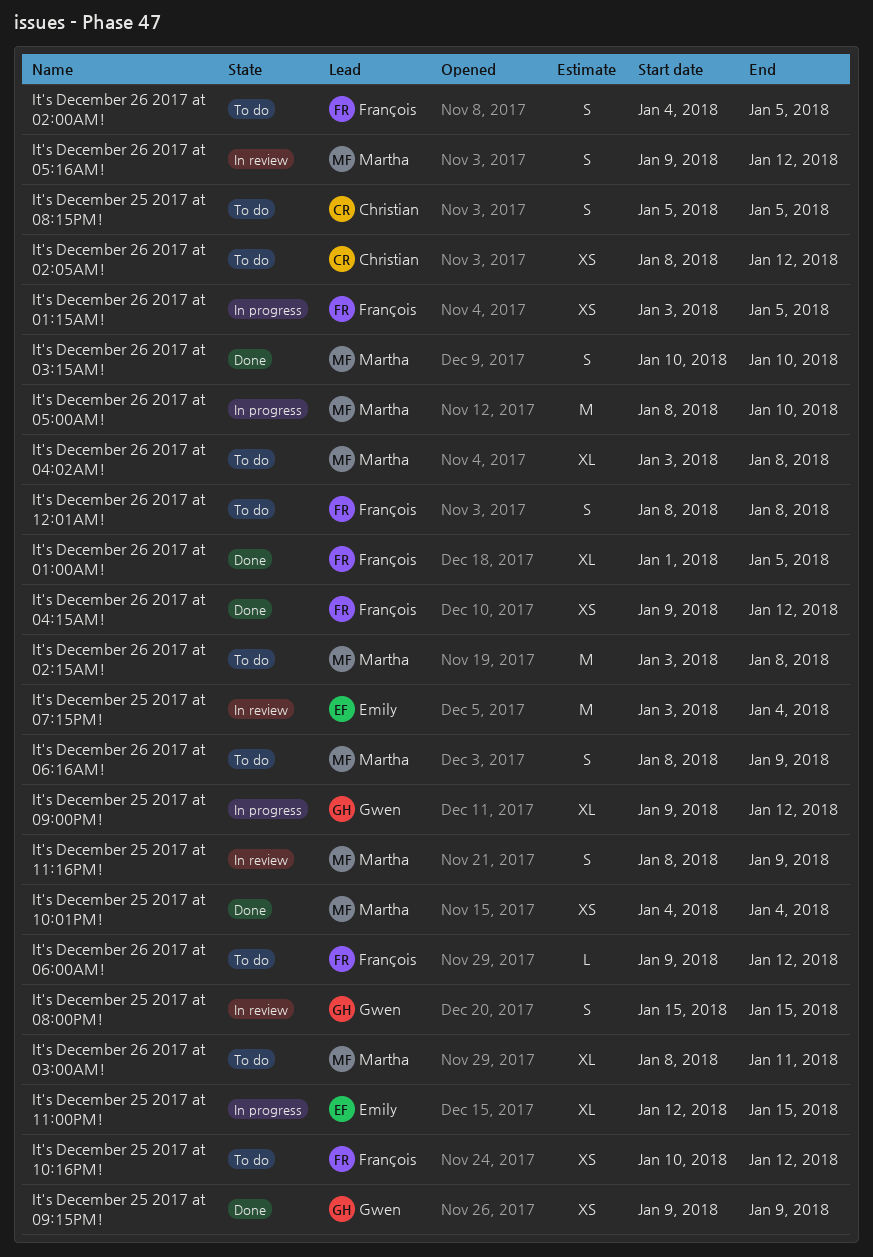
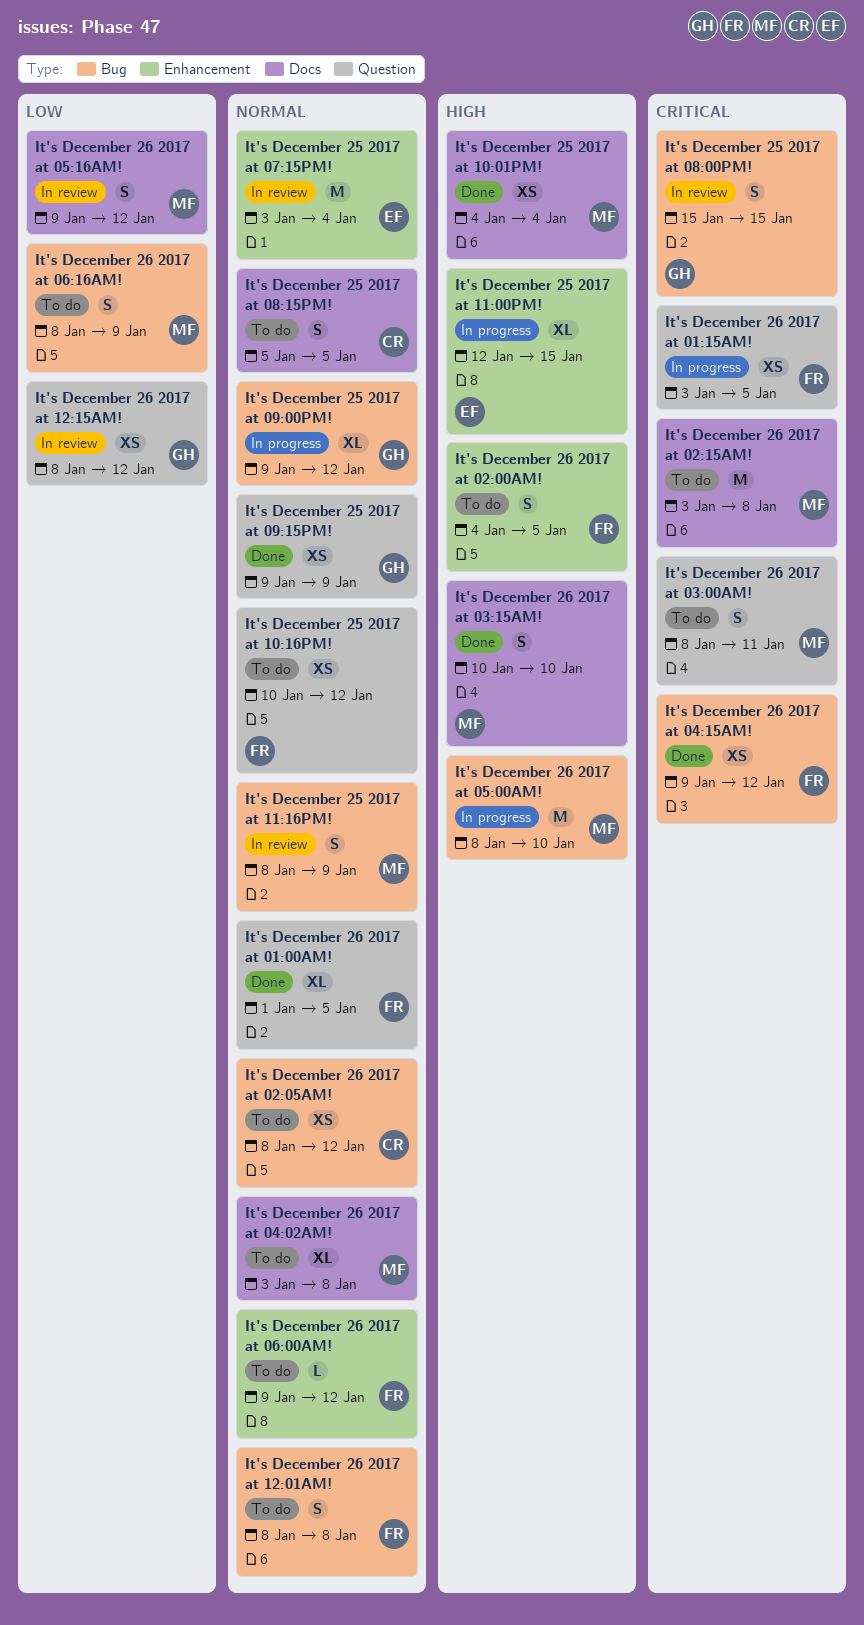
It's December 26 2017 at 03:00AM!, estimate: XL -> S
It's December 26 2017 at 12:15AM!: none -> present

